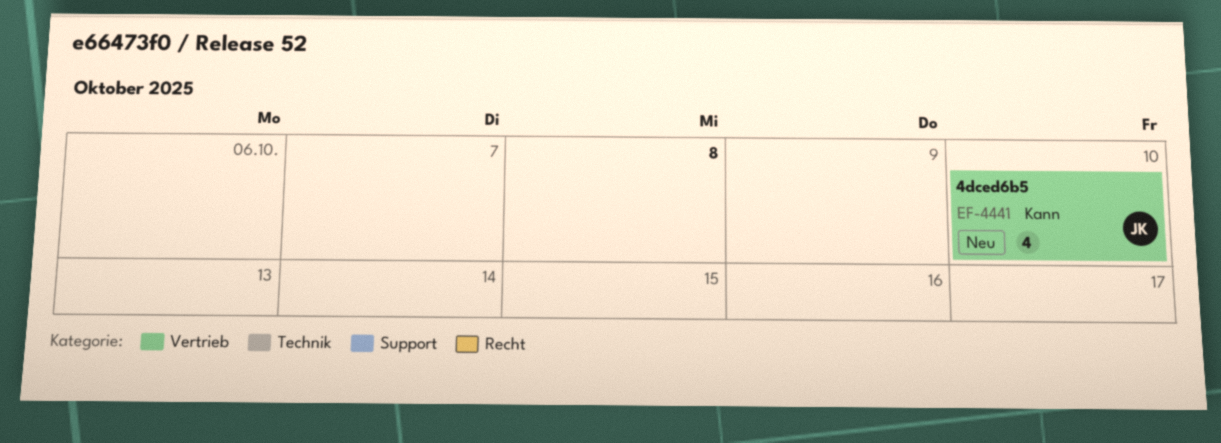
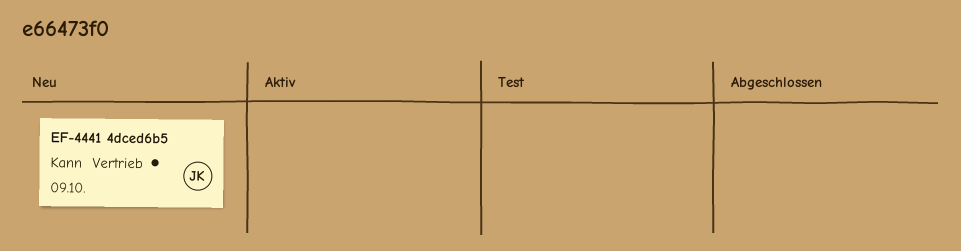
EF-4441, estimate: 4 -> 1
EF-4441, due: Oct 10 -> Oct 9

